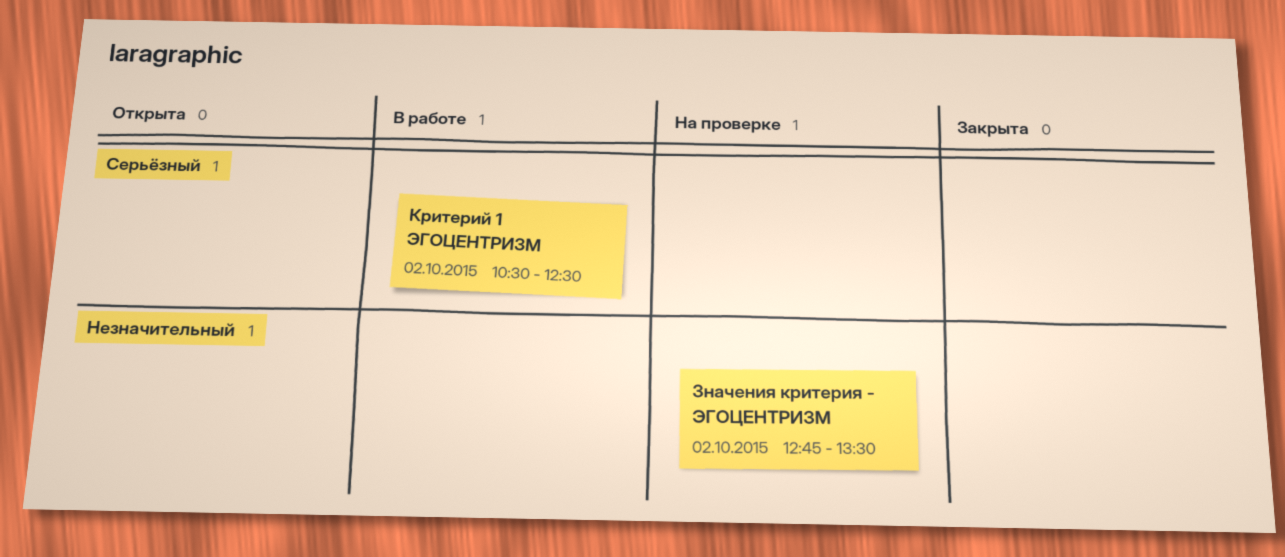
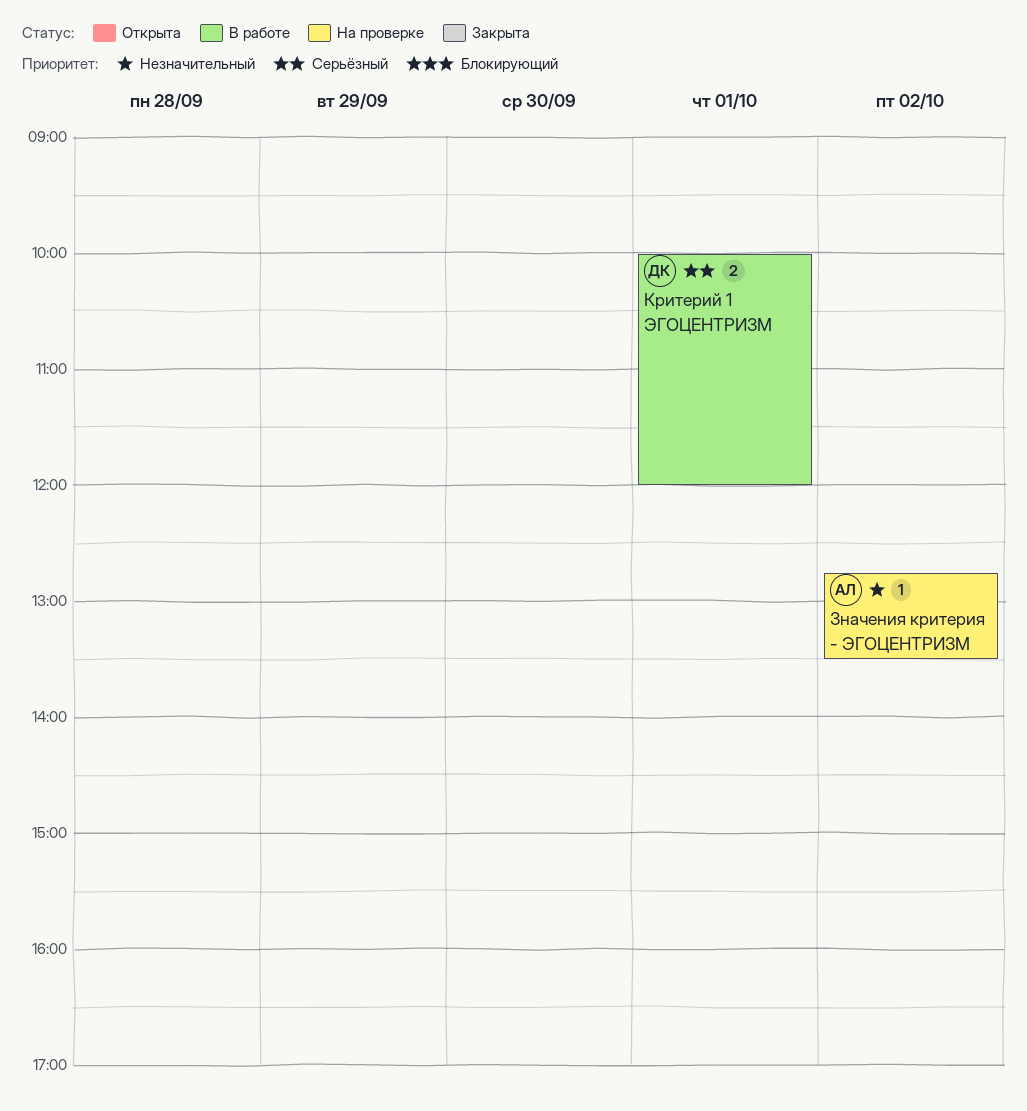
Критерий 1 ЭГОЦЕНТРИЗМ, day: Oct 2 -> Oct 1
Критерий 1 ЭГОЦЕНТРИЗМ, begins: 10:30 -> 10:00
Критерий 1 ЭГОЦЕНТРИЗМ, ends: 12:30 -> 12:00

